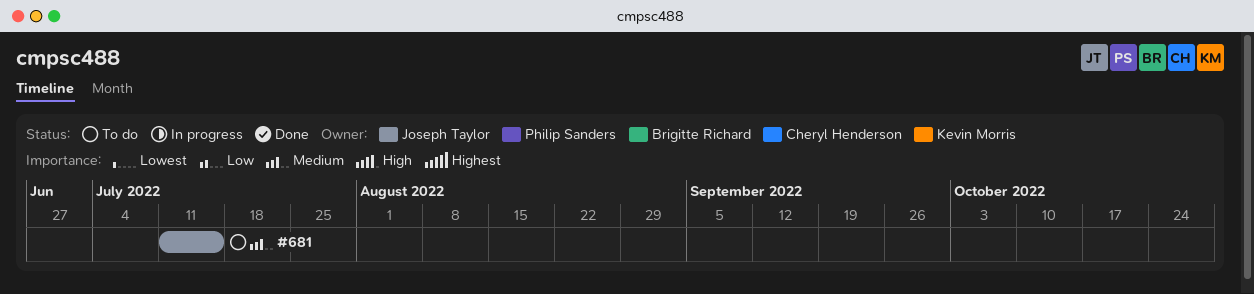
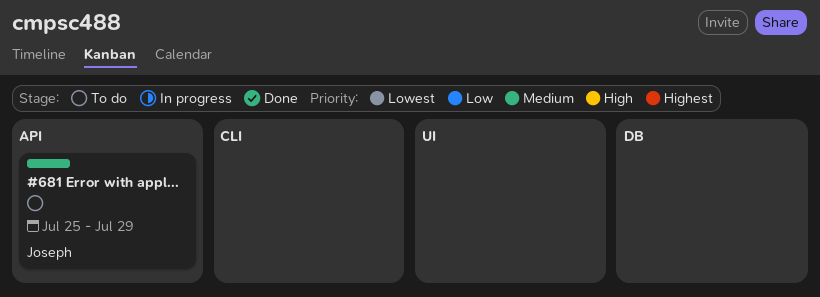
#681, start: Jul 11 -> Jul 25
#681, due: Jul 15 -> Jul 29

